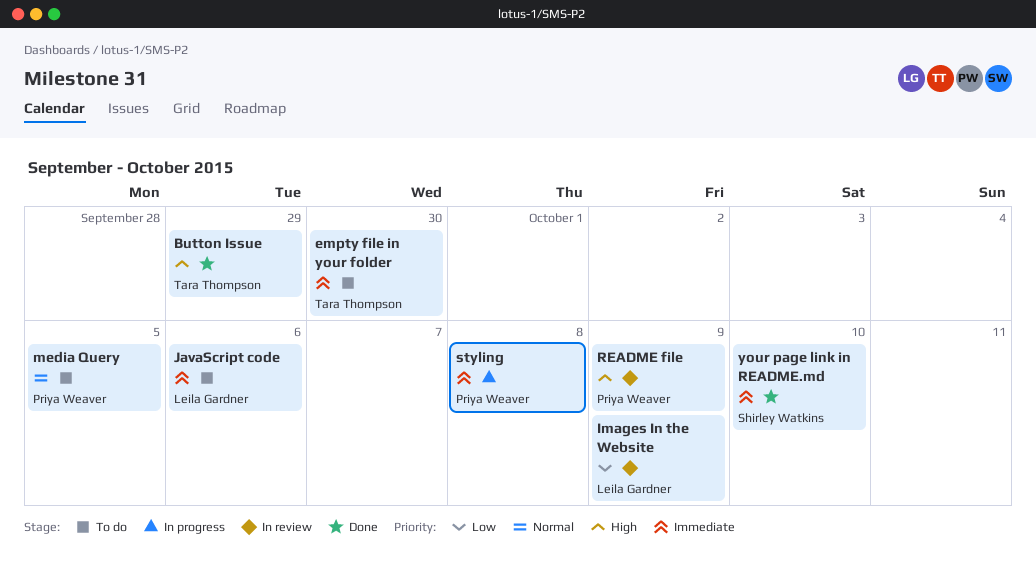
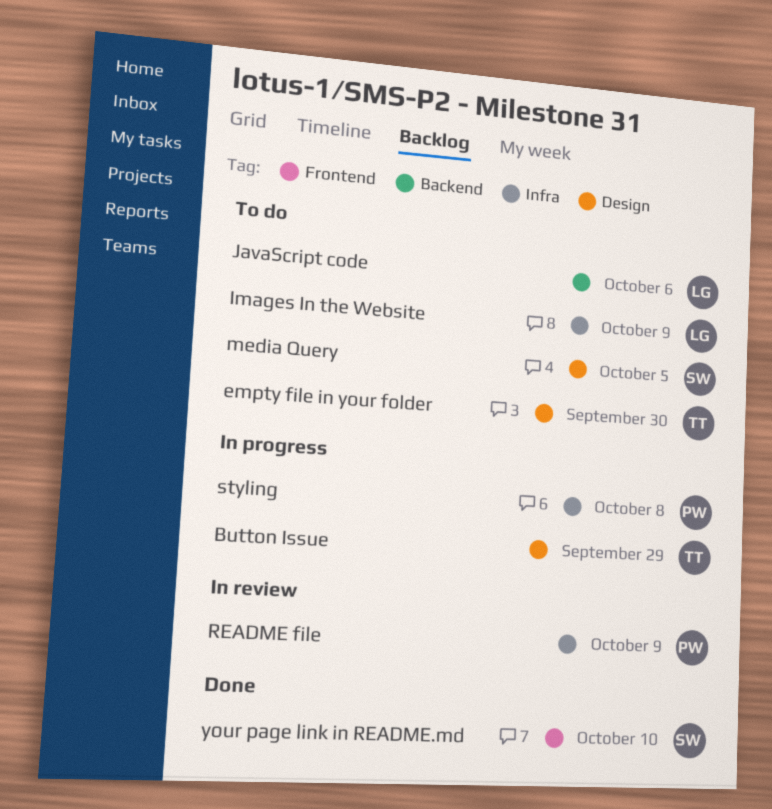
Button Issue, status: Done -> In progress
Images In the Website, status: In review -> To do
media Query, owner: Priya Weaver -> Shirley Watkins

